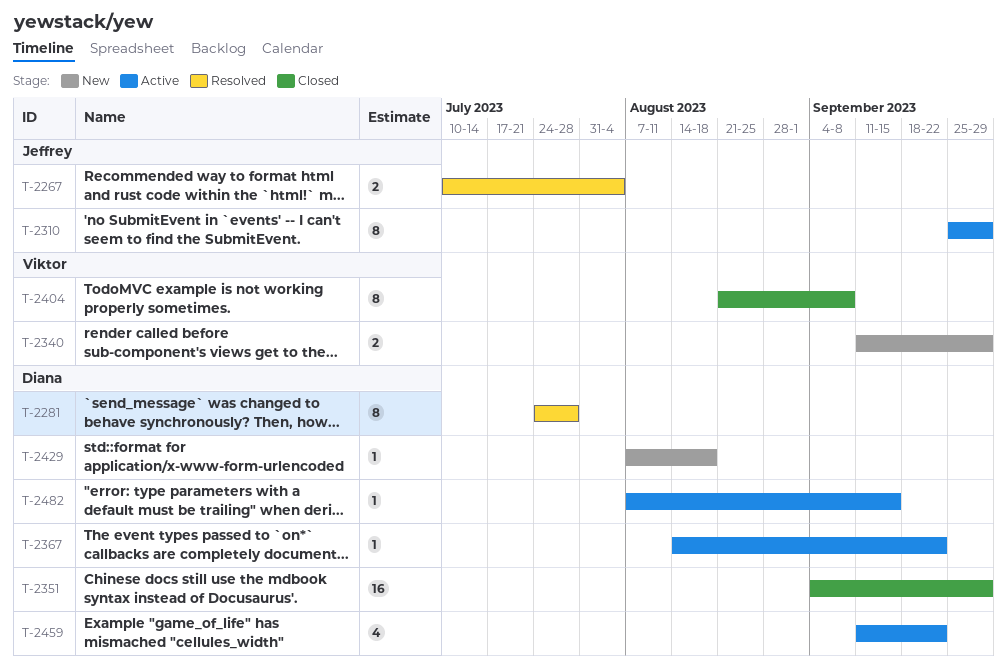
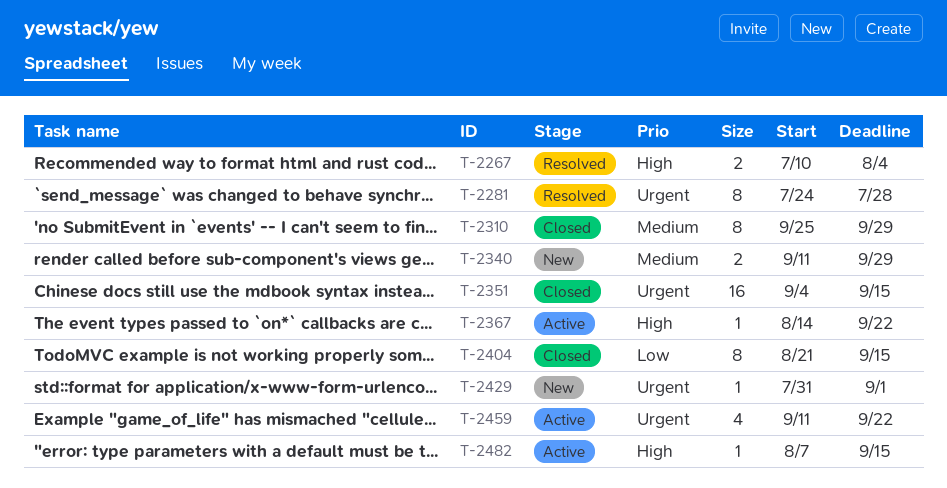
T-2310, status: Active -> Closed
T-2351, due: Sep 29 -> Sep 15
T-2404, due: Sep 8 -> Sep 15
T-2429, start: Aug 7 -> Jul 31
T-2429, due: Aug 18 -> Sep 1

